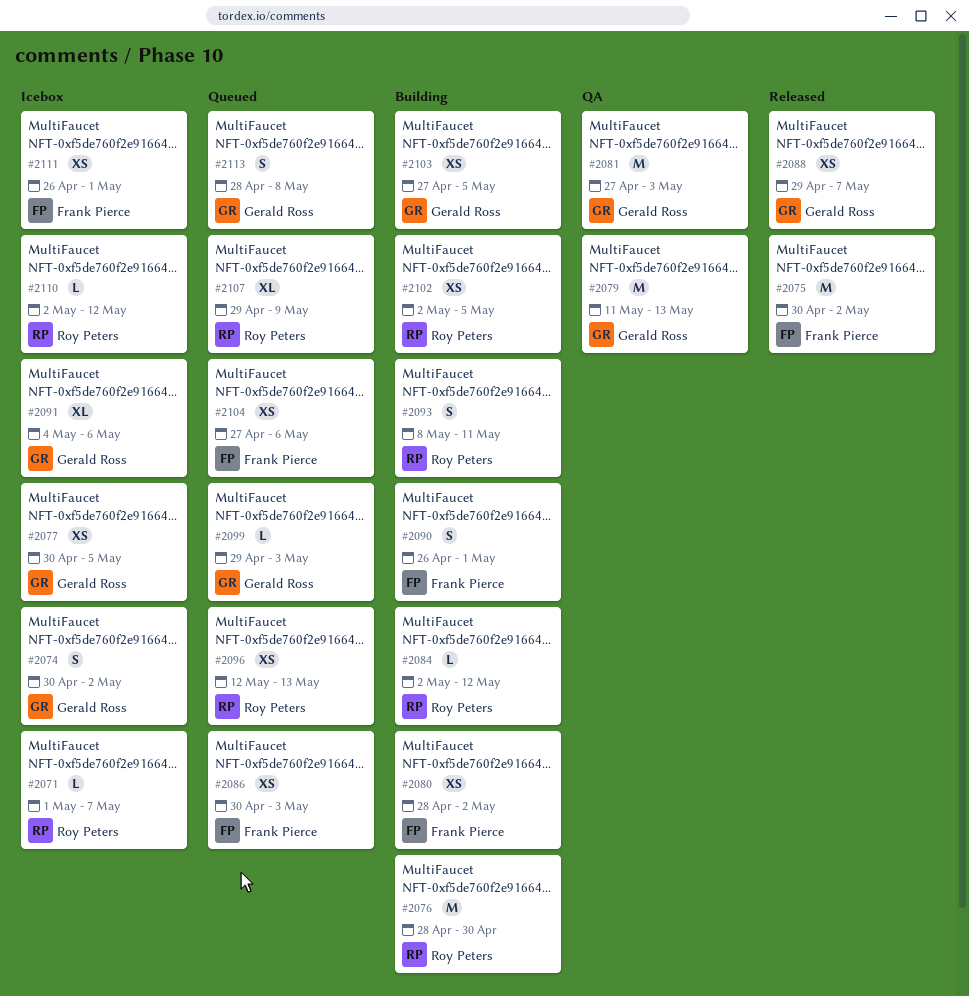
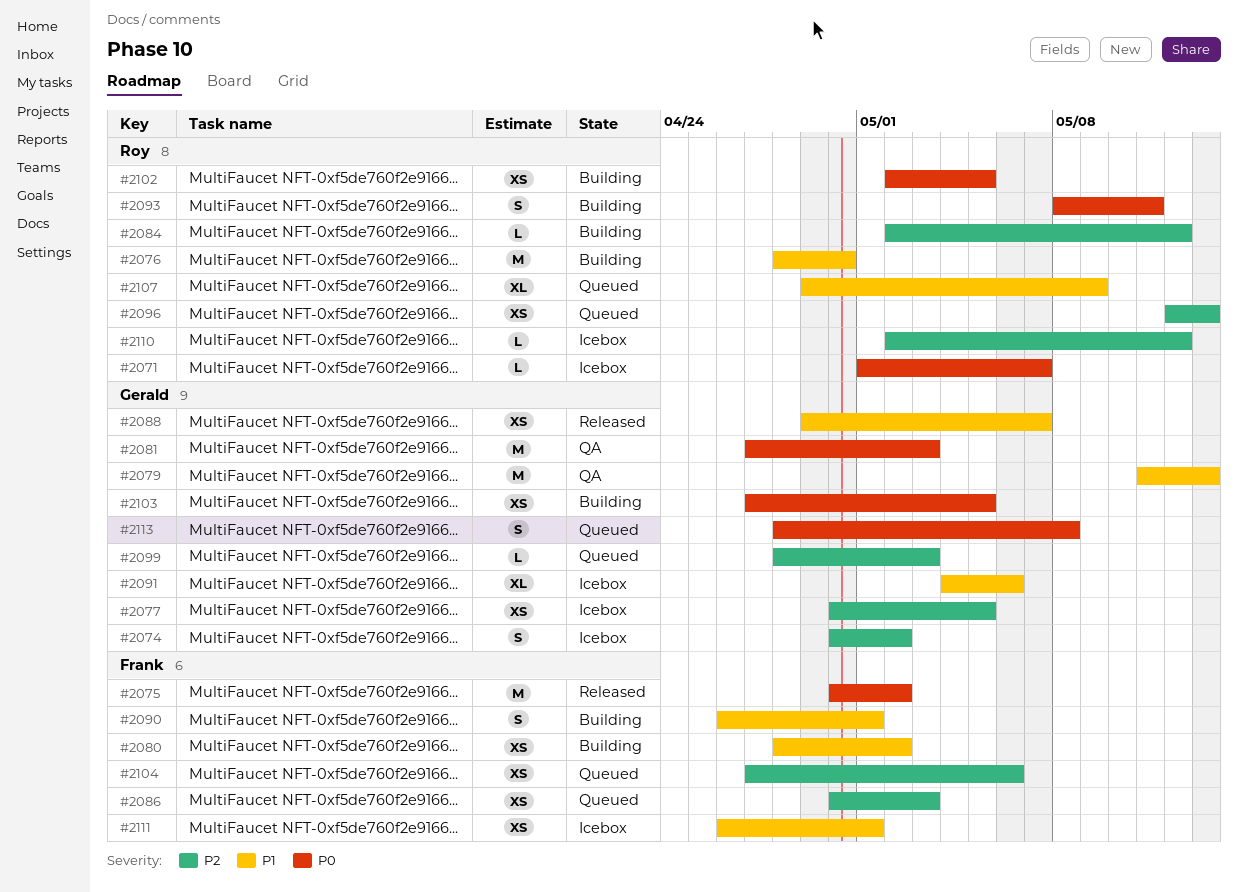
#2099, start: Apr 29 -> Apr 28

